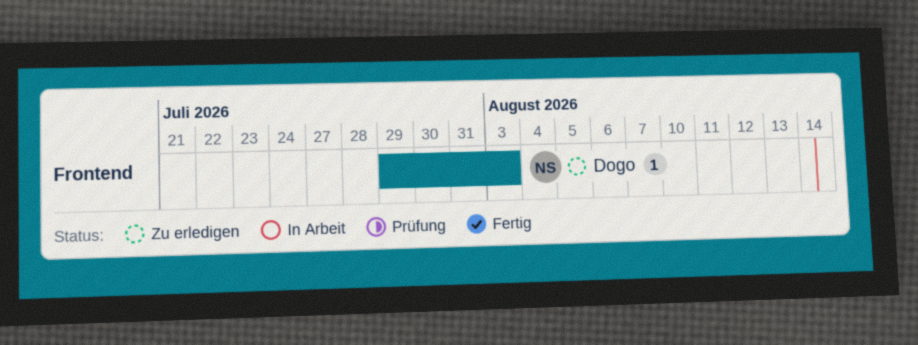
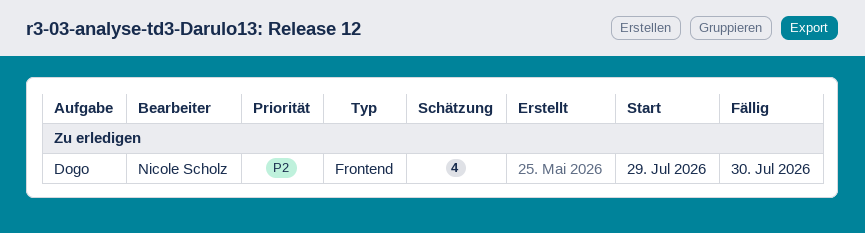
Dogo, estimate: 1 -> 4
Dogo, due: Aug 3 -> Jul 30

